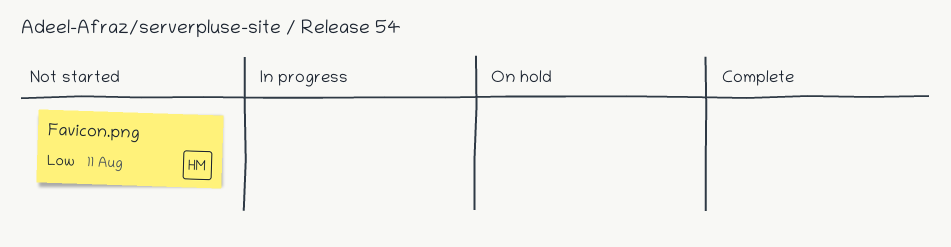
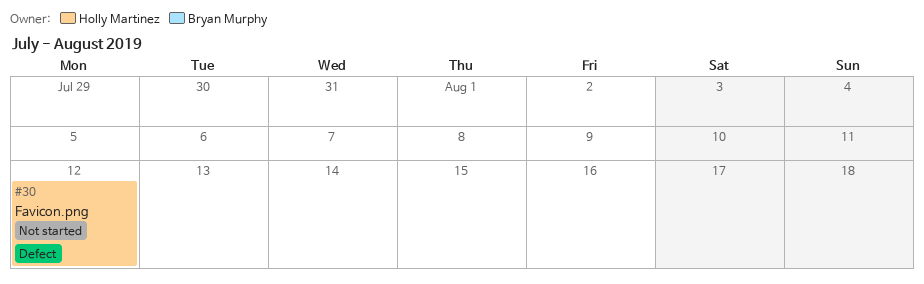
Favicon.png, due: Aug 11 -> Aug 12

